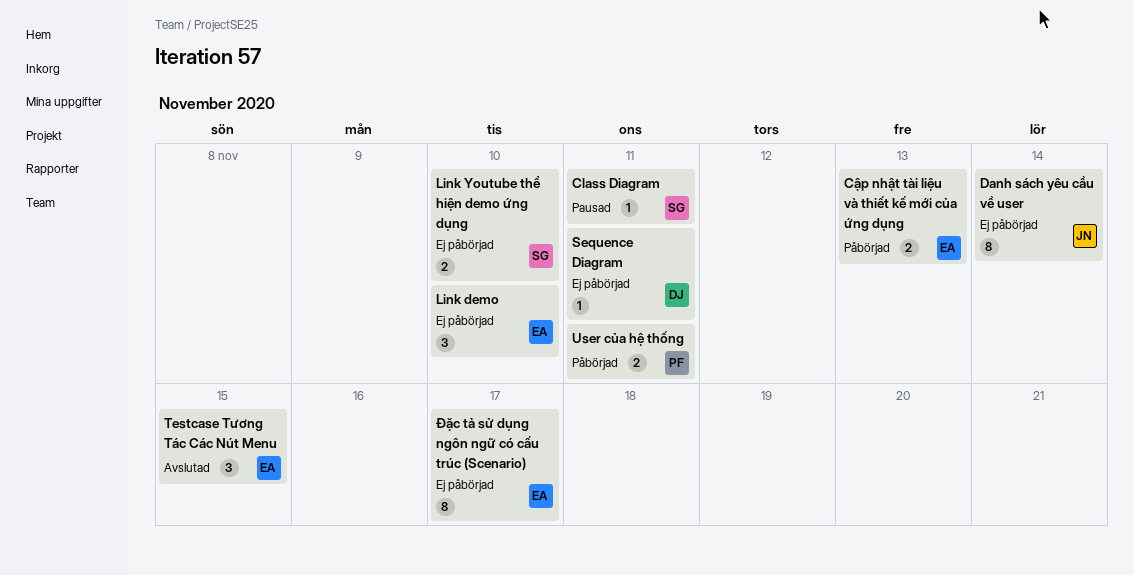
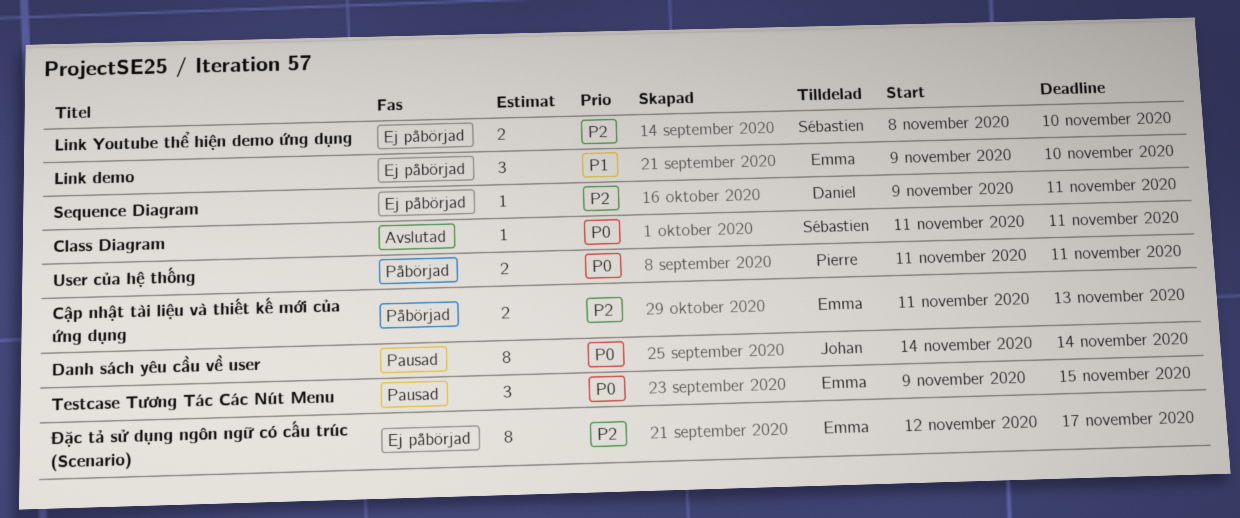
Class Diagram, status: Pausad -> Avslutad
Danh sách yêu cầu về user, status: Ej påbörjad -> Pausad
Testcase Tương Tác Các Nút Menu, status: Avslutad -> Pausad

